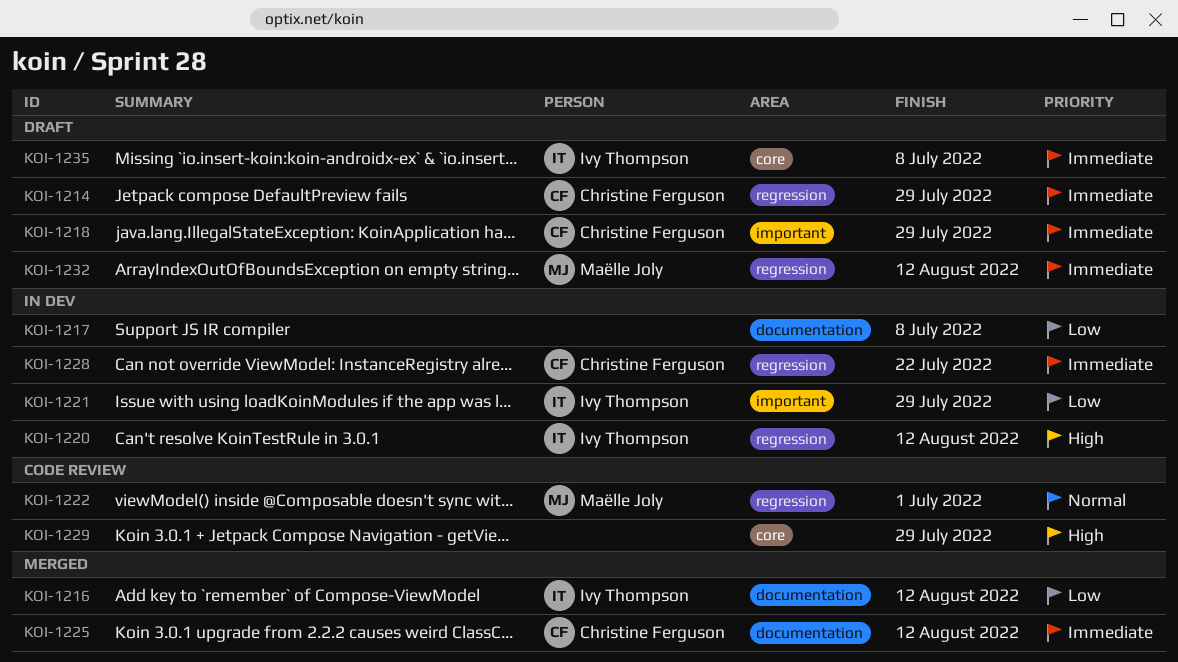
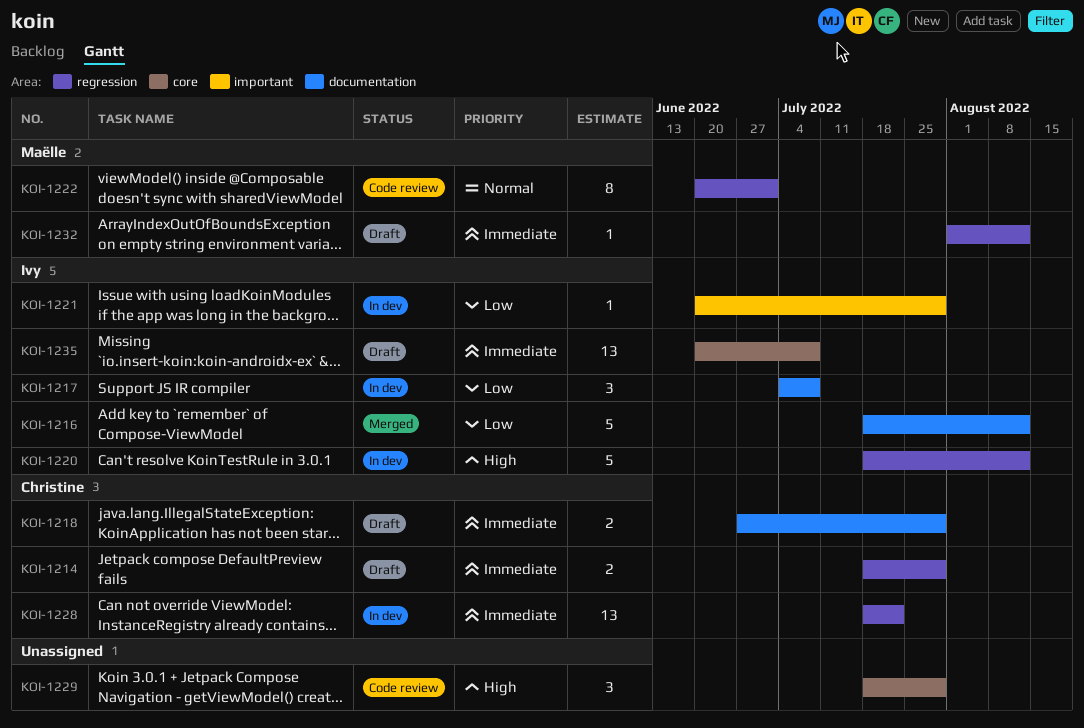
KOI-1217, owner: none -> Ivy Thompson
KOI-1218, label: important -> documentation
KOI-1225: present -> none

